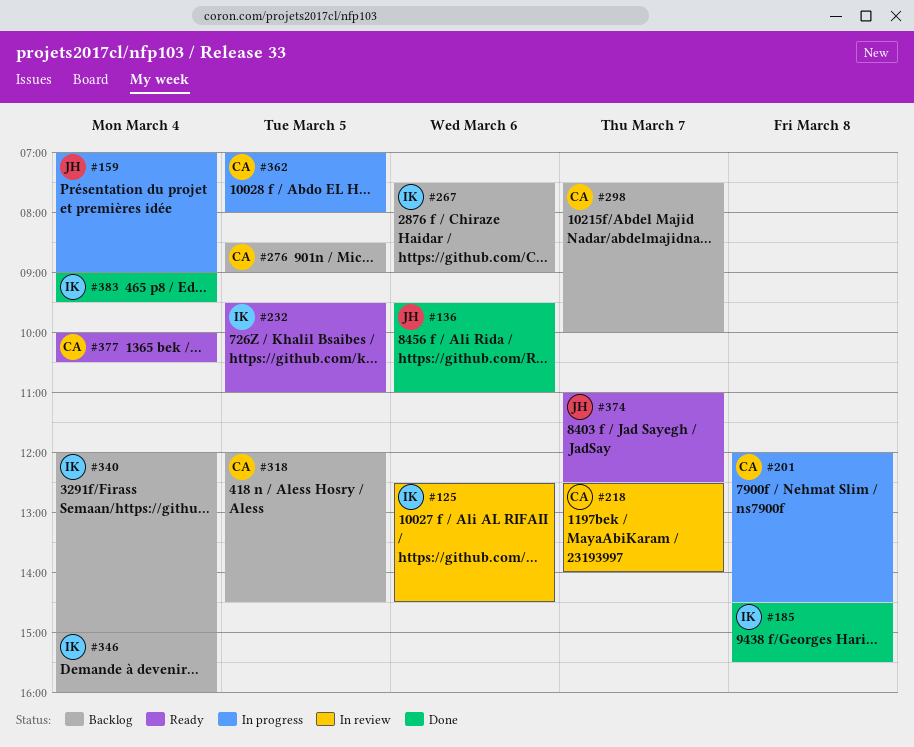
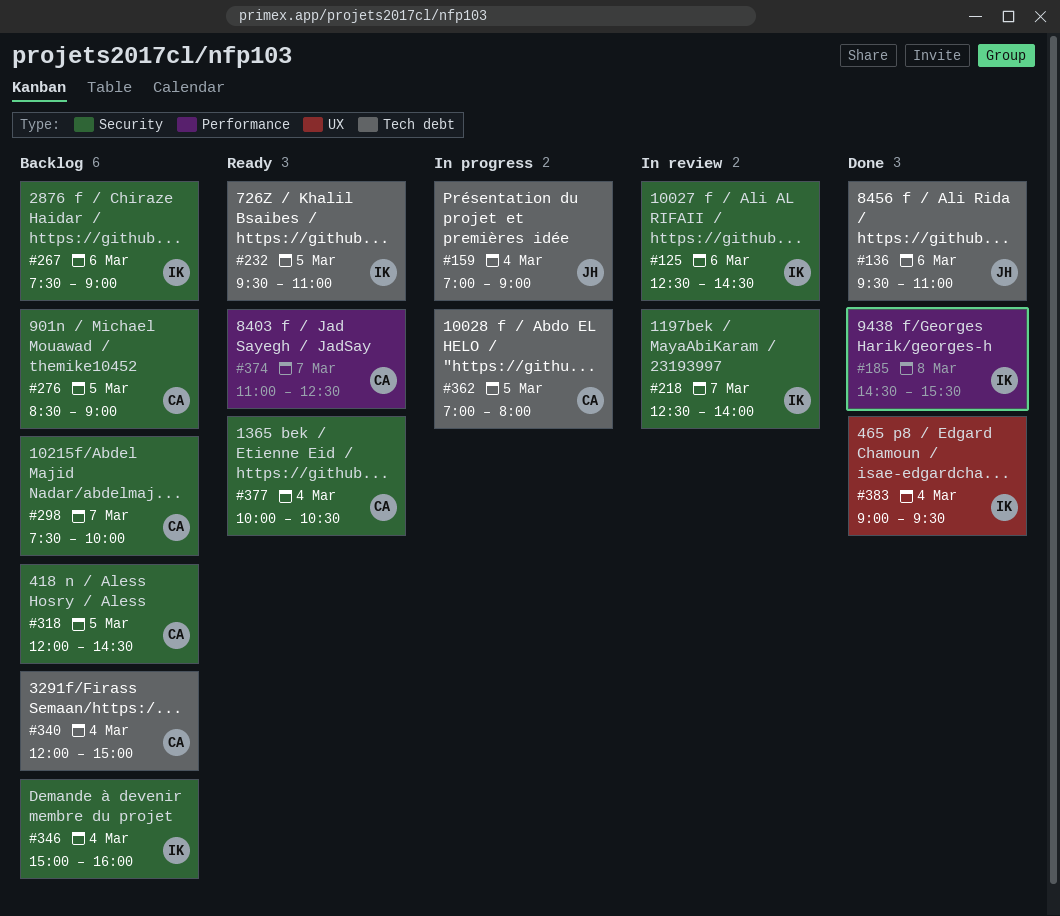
#201: present -> none
#218, owner: CA -> IK
#340, owner: IK -> CA
#374, owner: JH -> CA

